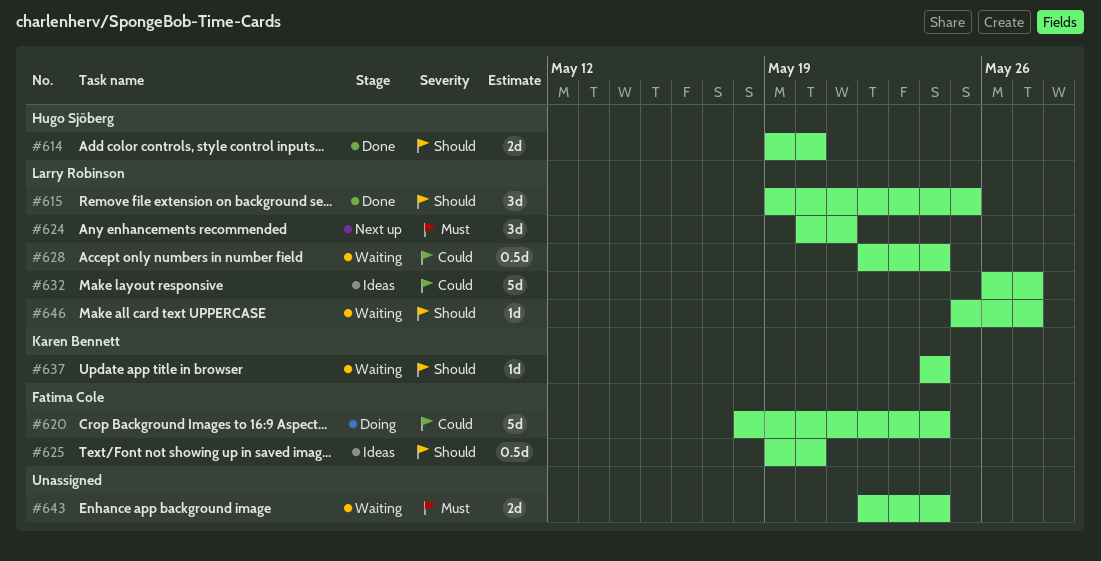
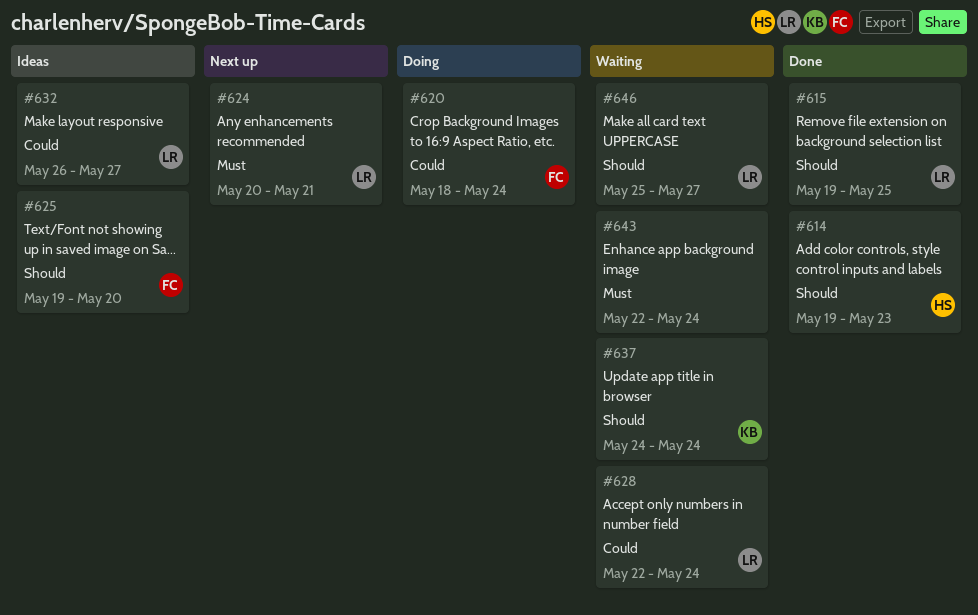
#614, due: May 20 -> May 23

